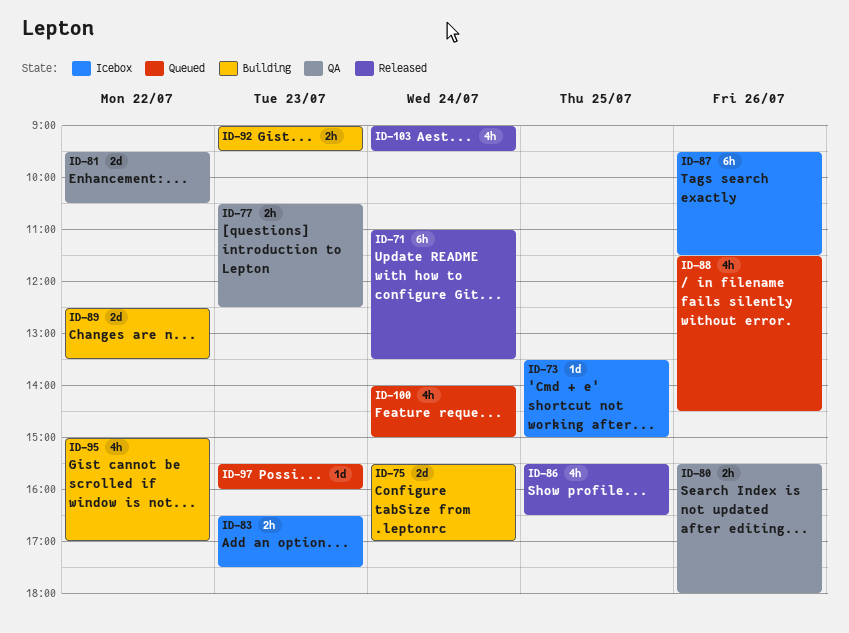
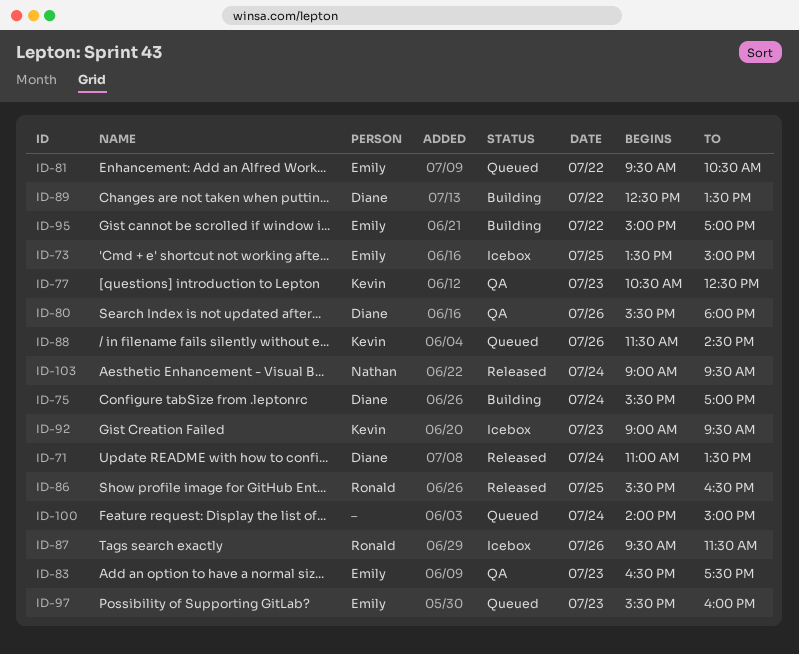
ID-81, status: QA -> Queued
ID-83, status: Icebox -> QA
ID-92, status: Building -> Icebox

